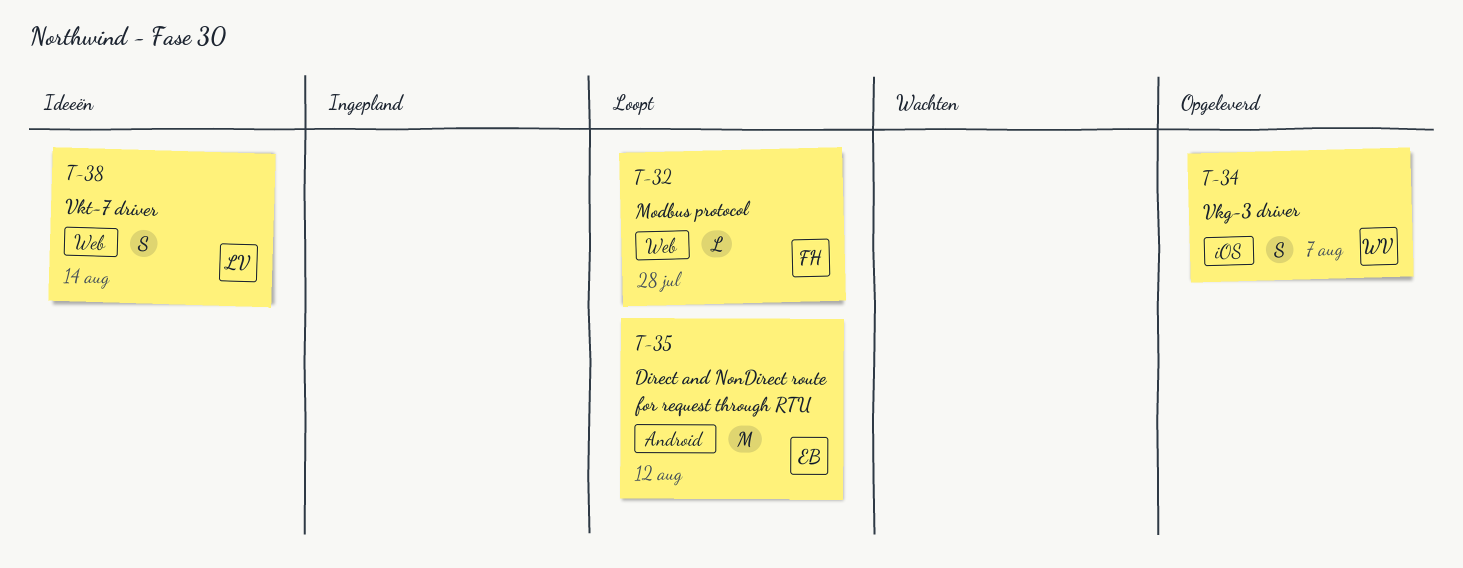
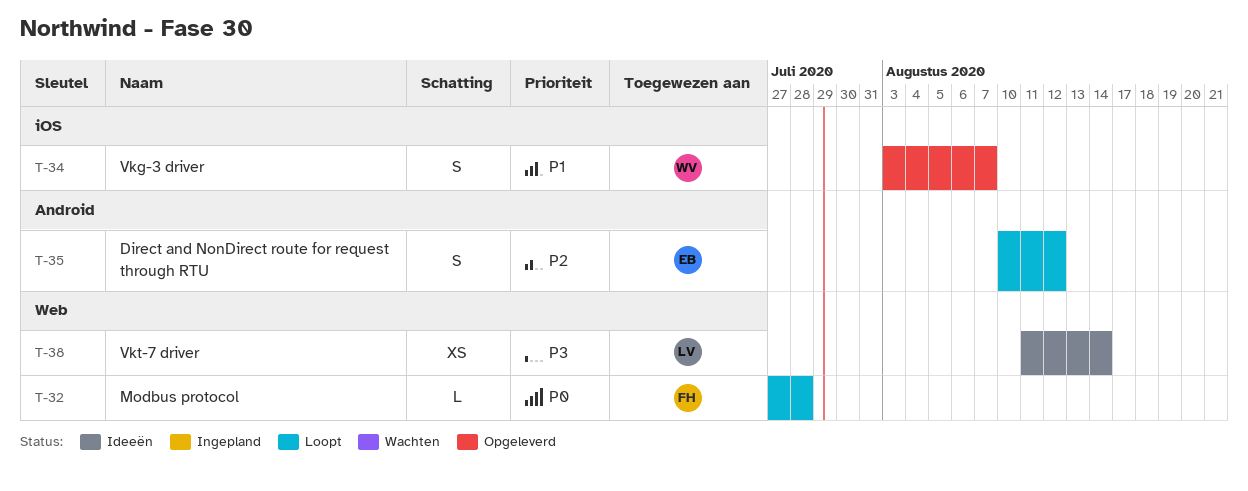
T-35, estimate: M -> S
T-38, estimate: S -> XS

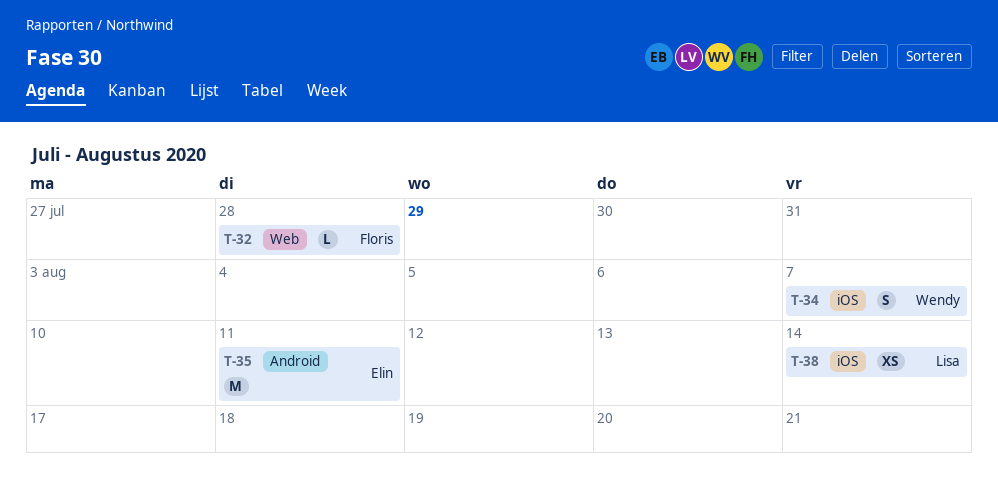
T-35, estimate: S -> M
T-35, due: Aug 12 -> Aug 11
T-38, label: Web -> iOS

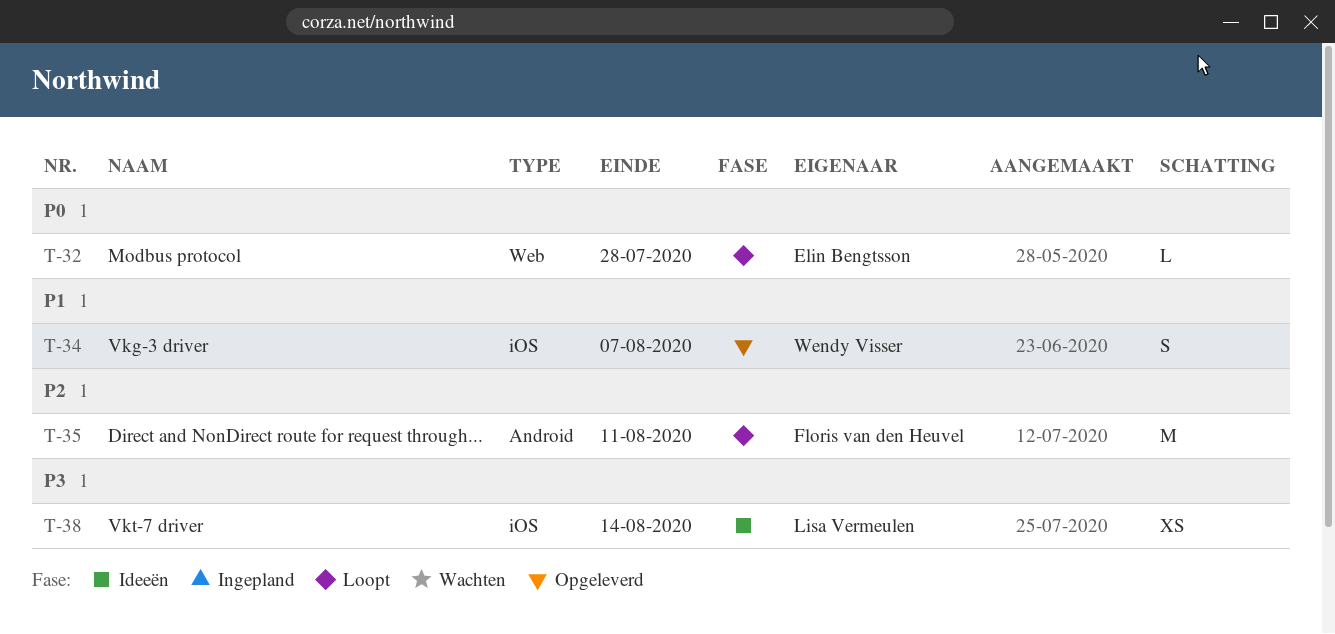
T-32, owner: Floris van den Heuvel -> Elin Bengtsson
T-35, owner: Elin Bengtsson -> Floris van den Heuvel

